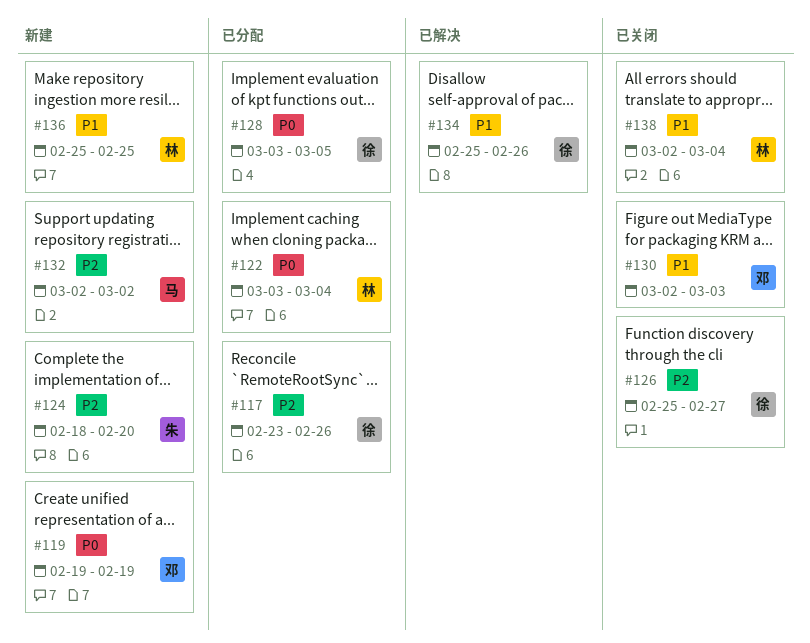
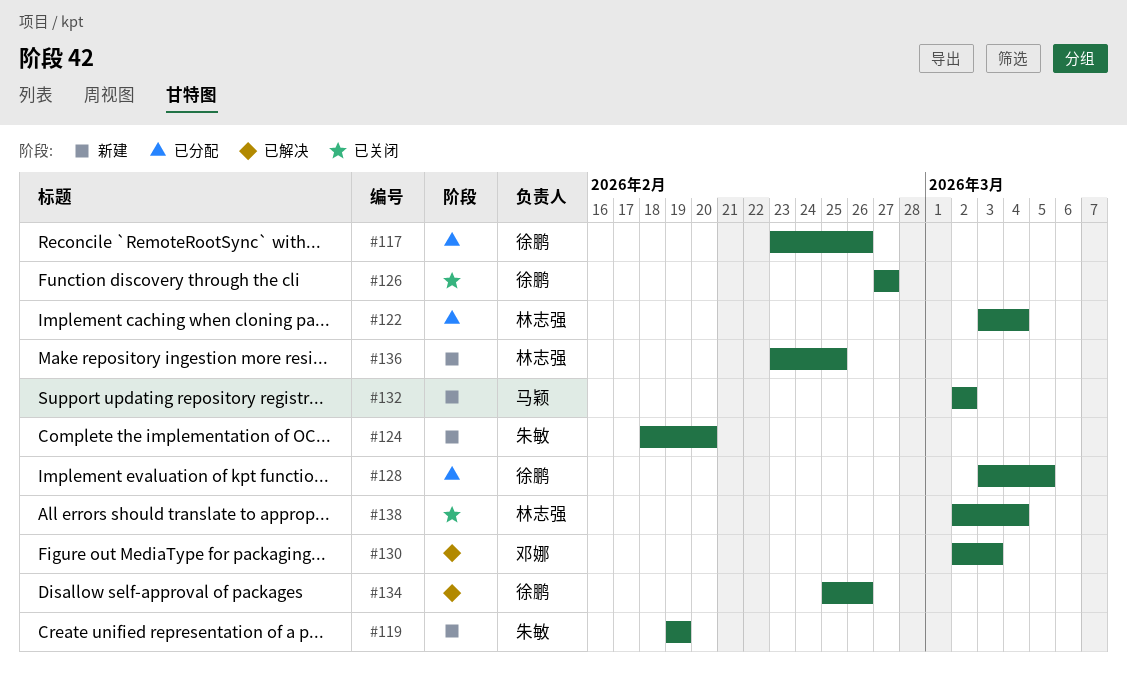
#119, owner: 邓娜 -> 朱敏
#126, start: Feb 25 -> Feb 27
#130, status: 已关闭 -> 已解决
#136, start: Feb 25 -> Feb 23

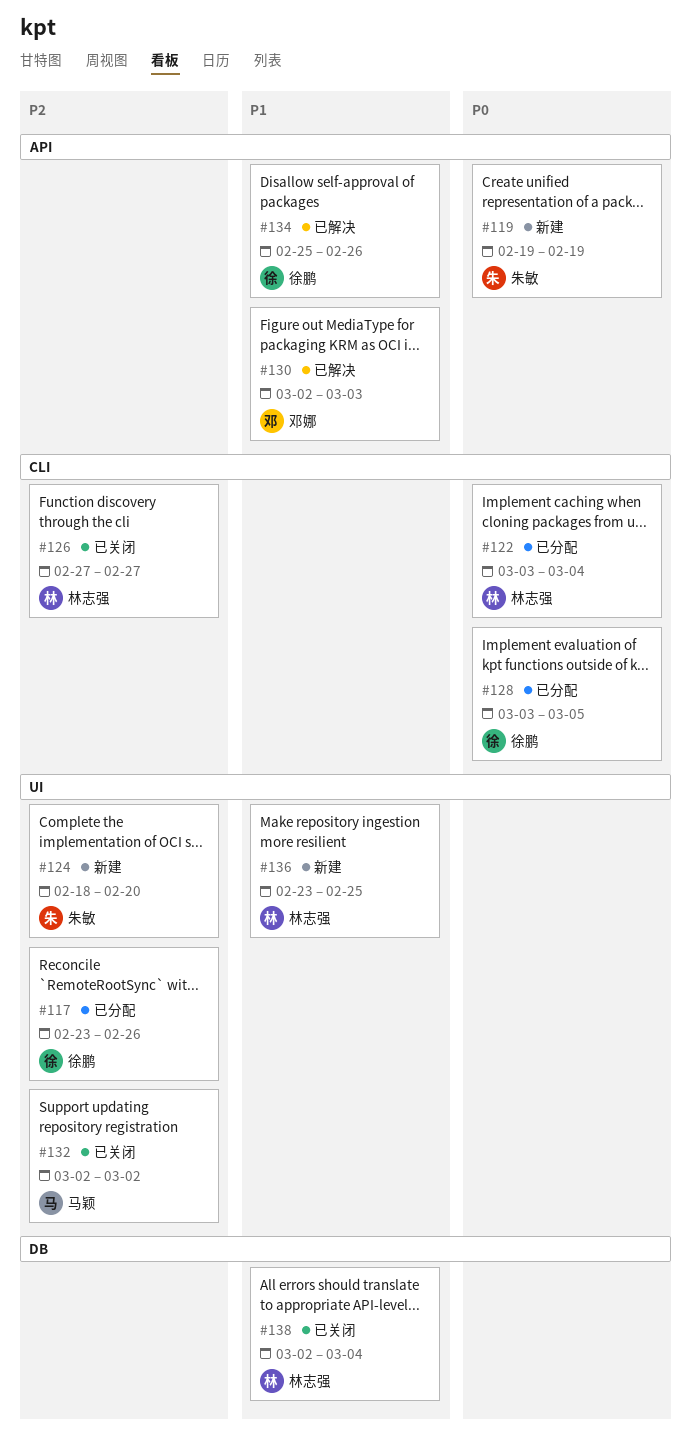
#126, owner: 徐鹏 -> 林志强
#132, status: 新建 -> 已关闭

